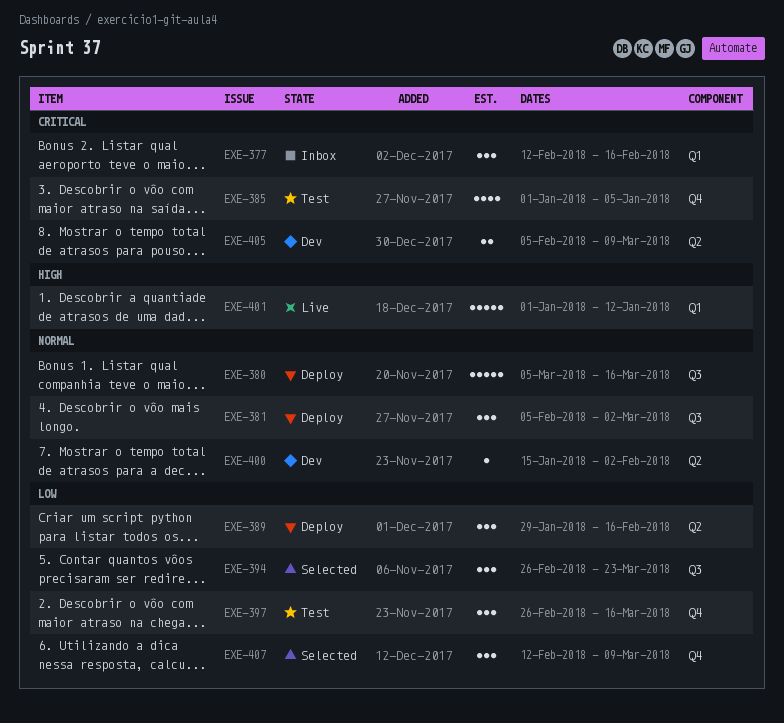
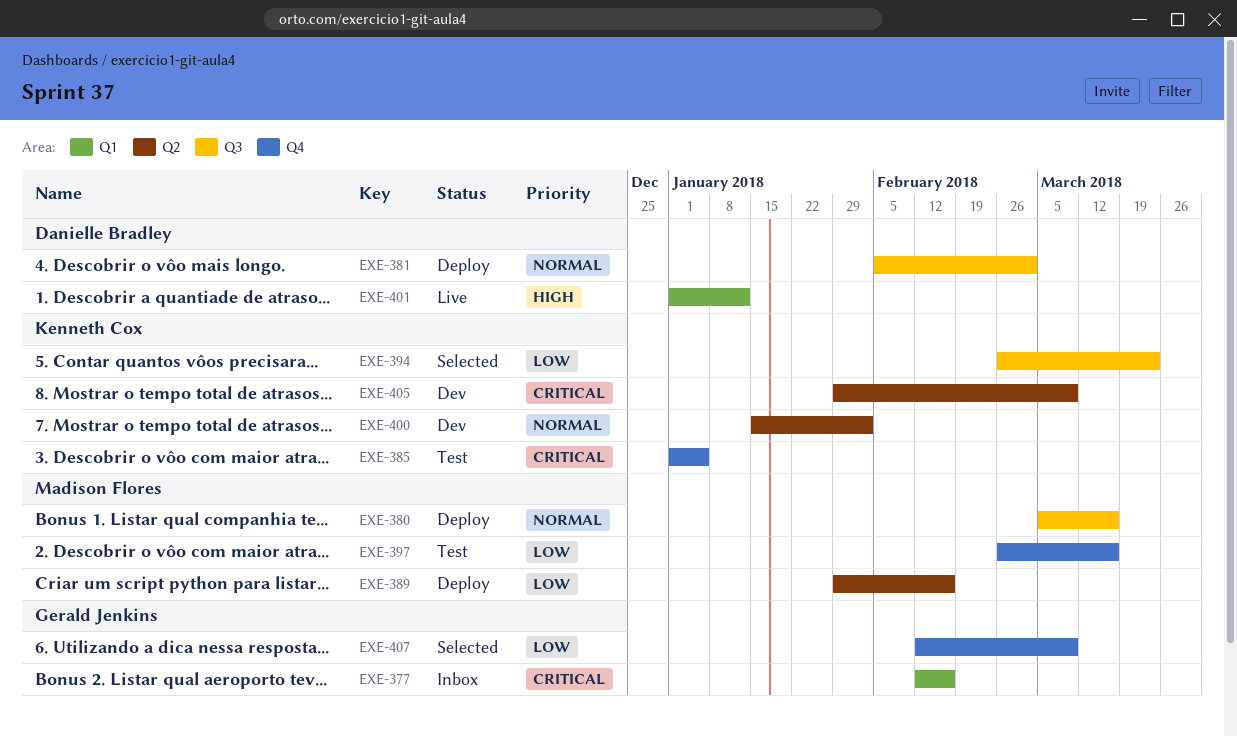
EXE-405, start: Feb 5 -> Jan 29

